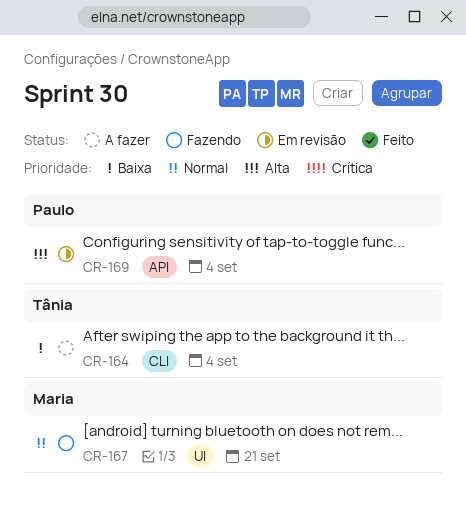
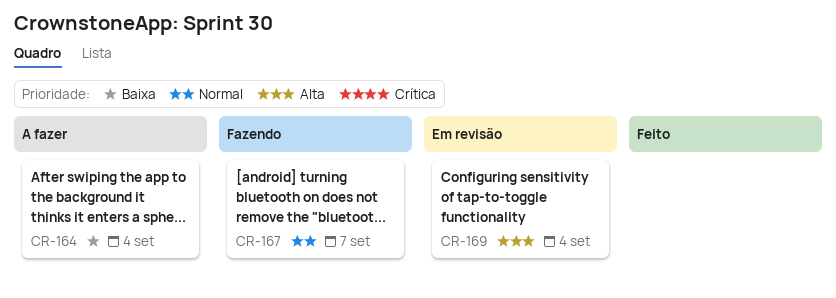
CR-167, due: Sep 21 -> Sep 7

